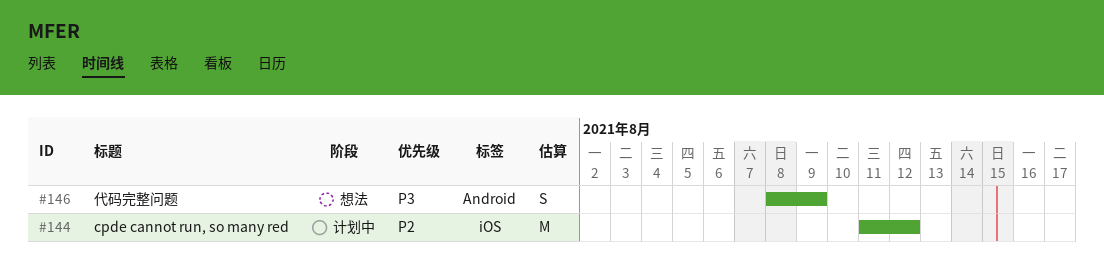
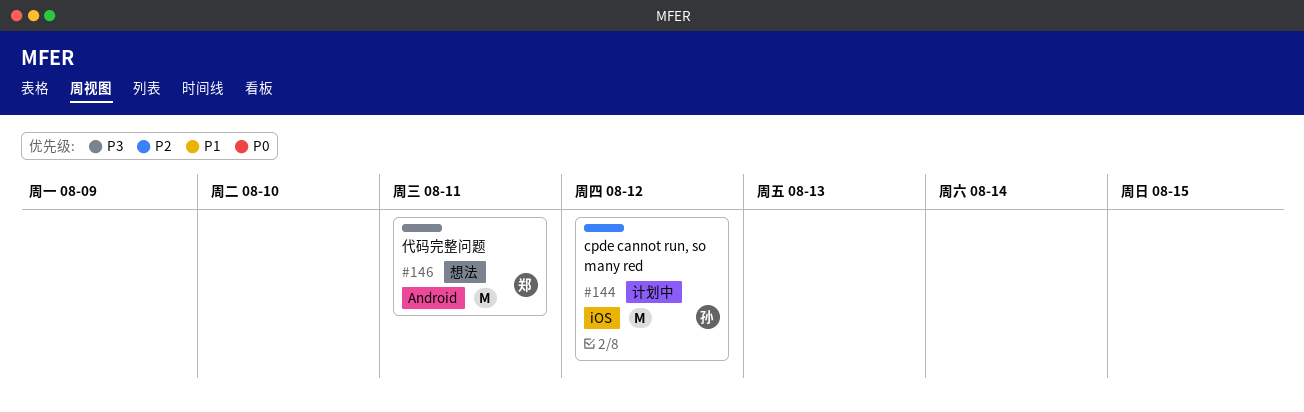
#146, estimate: S -> M
#146, due: Aug 9 -> Aug 11

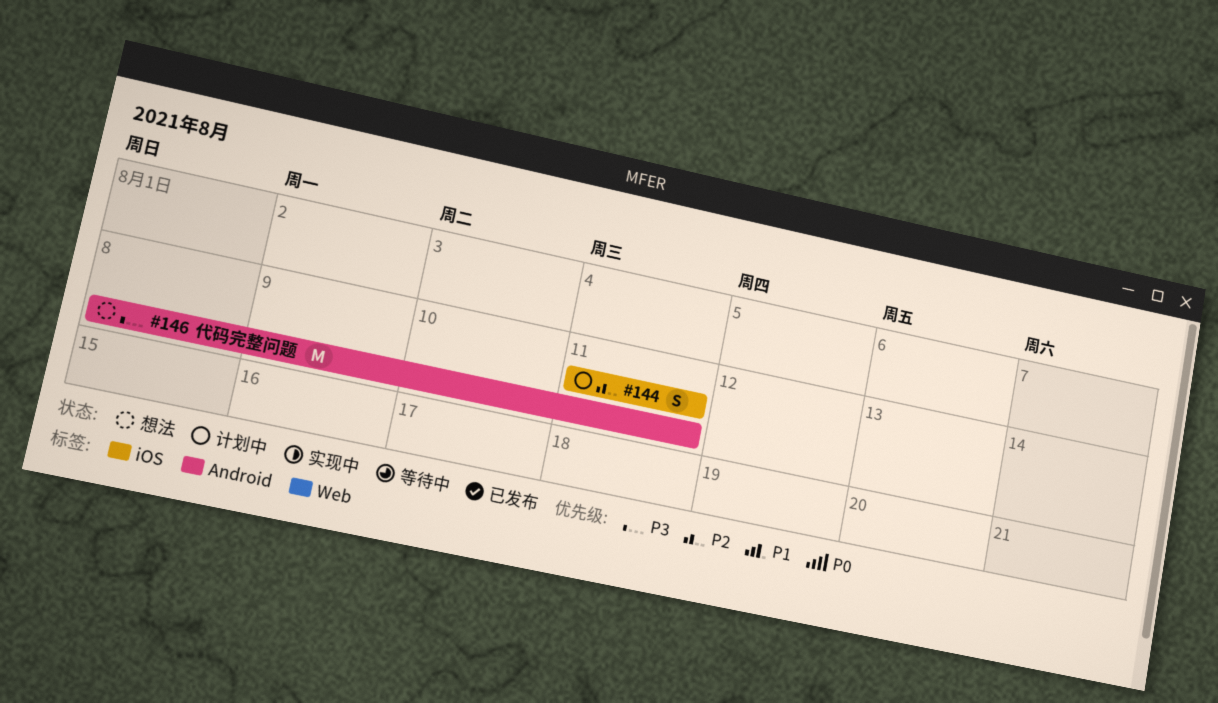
#144, estimate: M -> S
#144, due: Aug 12 -> Aug 11

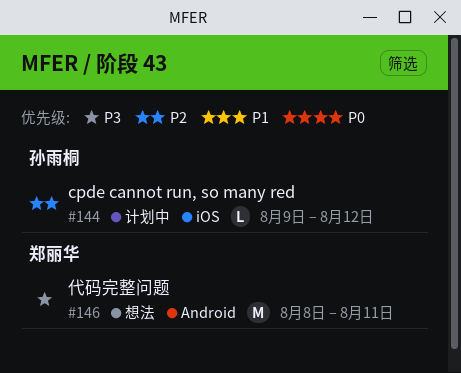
#144, estimate: S -> L
#144, start: Aug 11 -> Aug 9
#144, due: Aug 11 -> Aug 12

